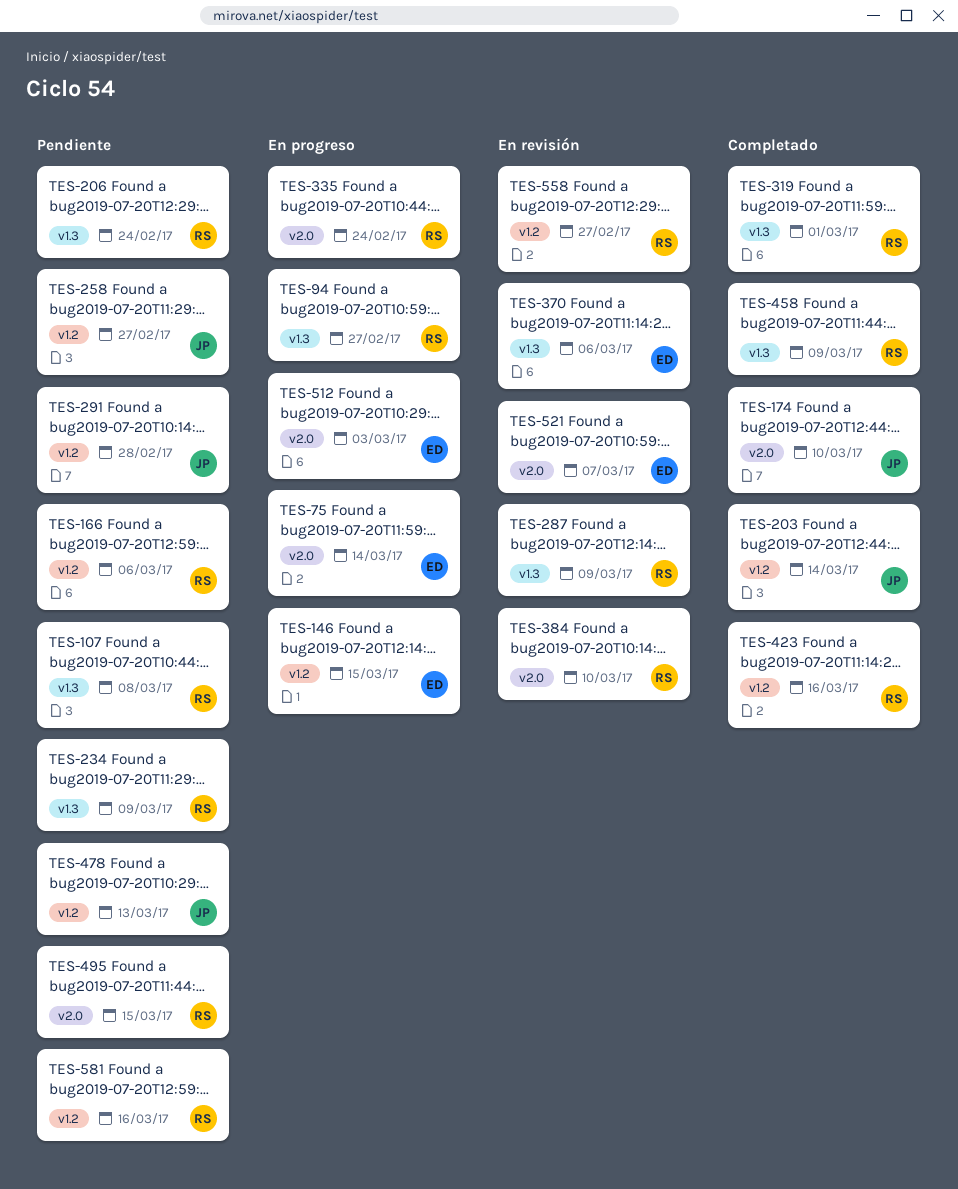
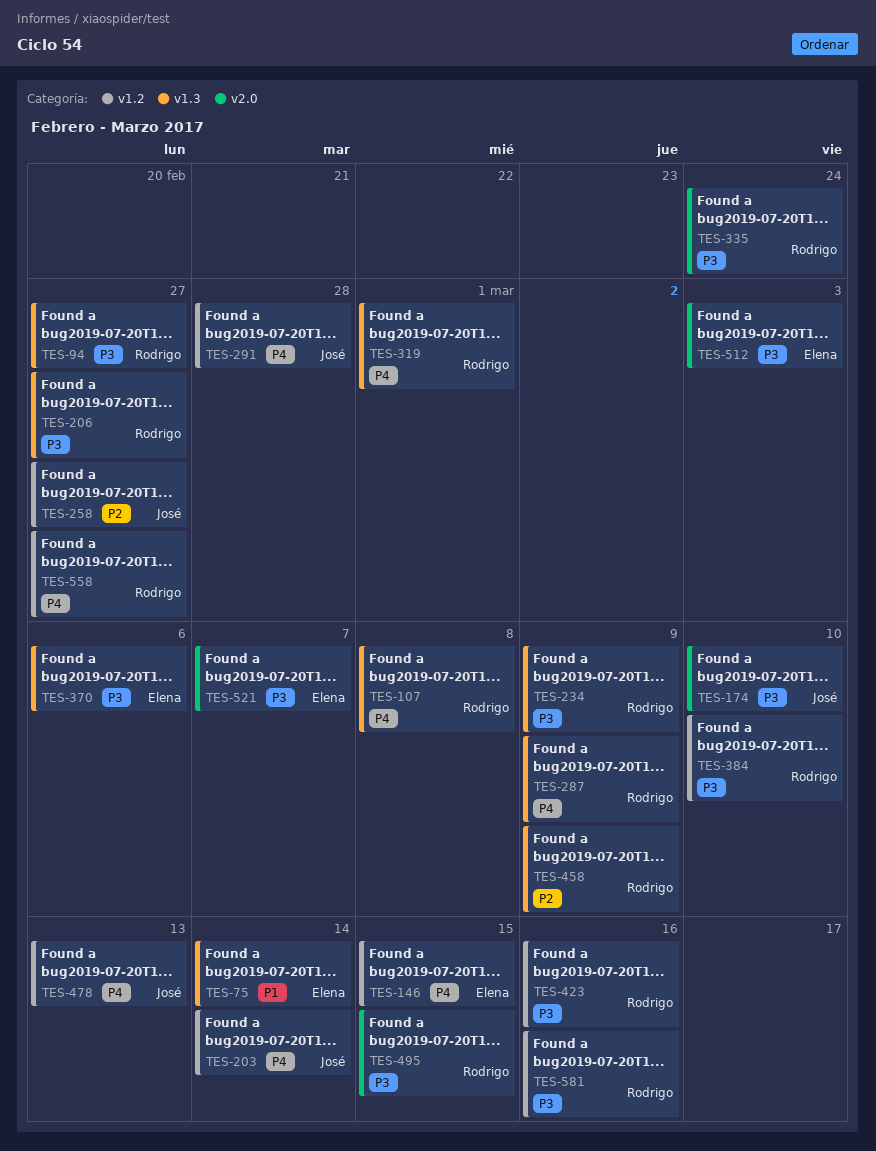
TES-75, label: v2.0 -> v1.3
TES-166: present -> none
TES-206, due: Feb 24 -> Feb 27
TES-384, label: v2.0 -> v1.2

